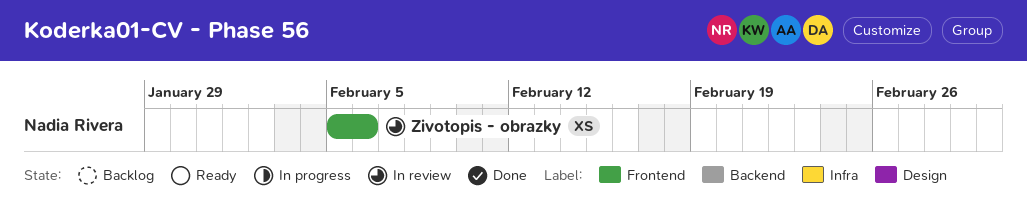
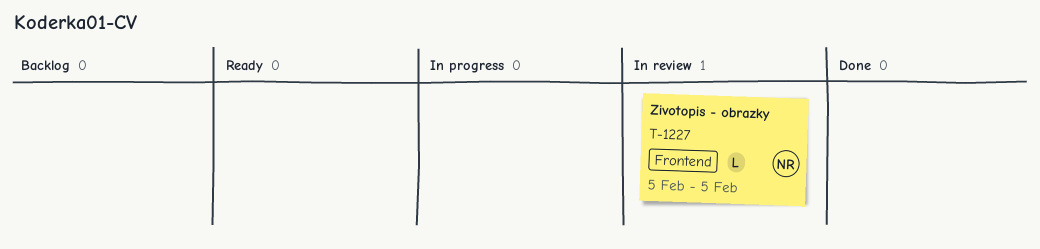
Zivotopis - obrazky, estimate: XS -> L
Zivotopis - obrazky, due: Feb 6 -> Feb 5

